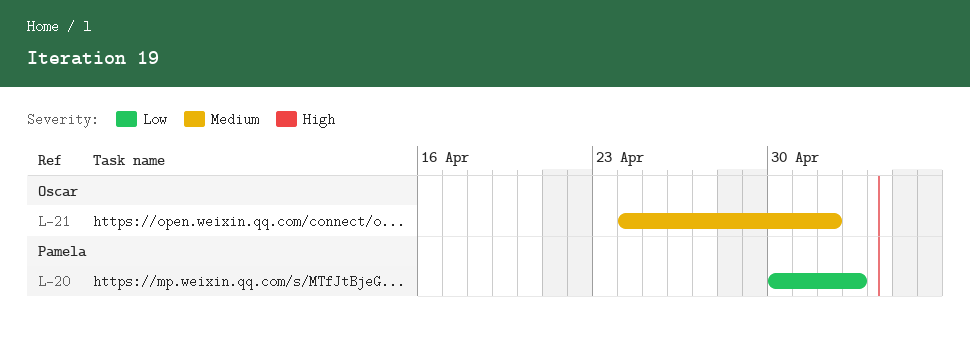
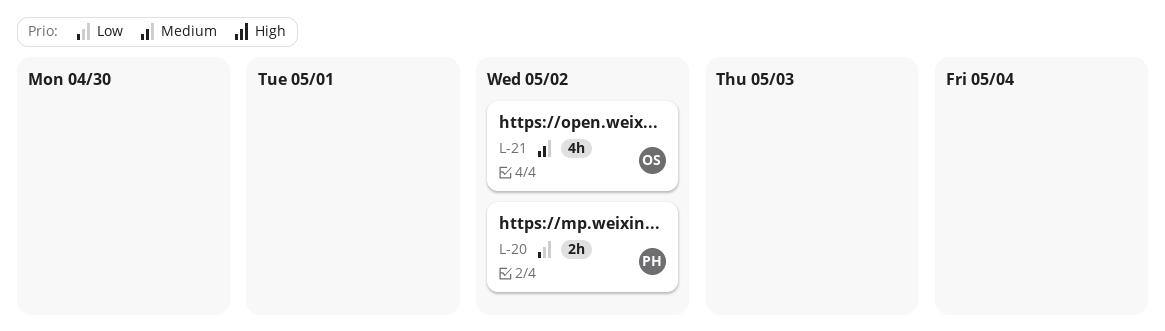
L-20, due: May 3 -> May 2

